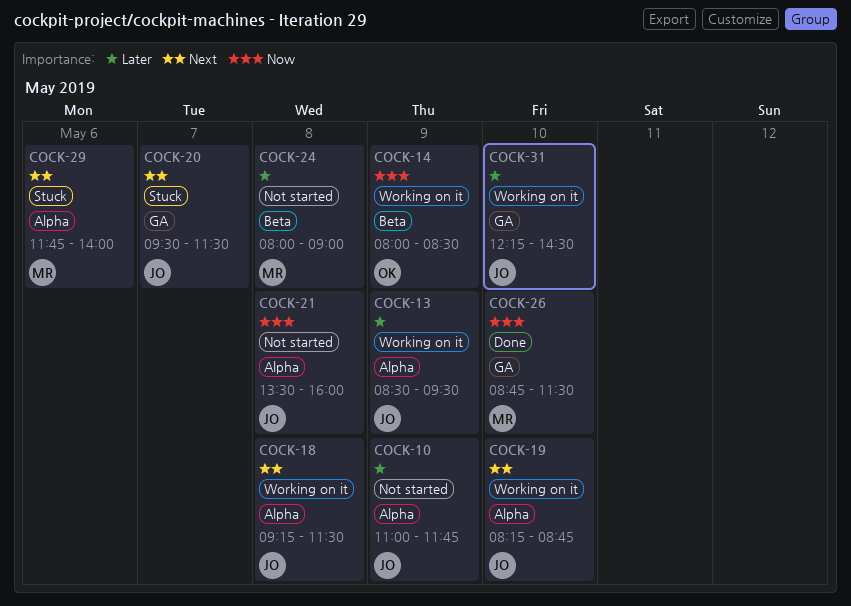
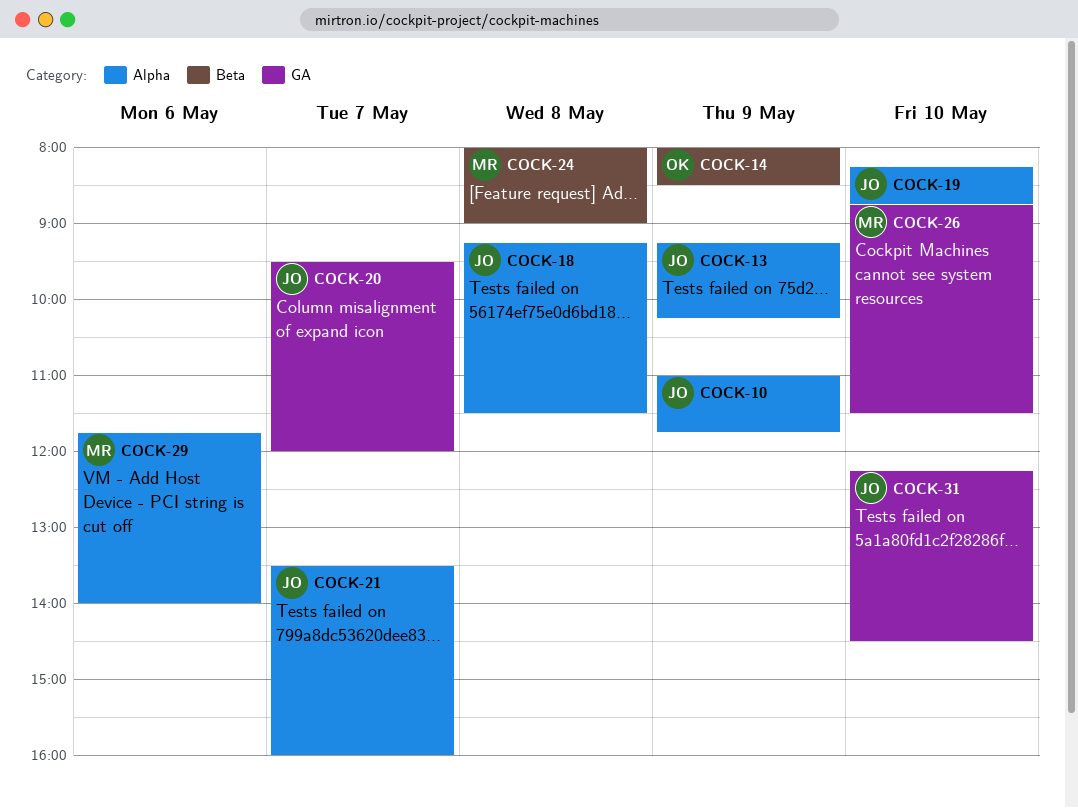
COCK-13, begins: 08:30 -> 09:15
COCK-13, ends: 09:30 -> 10:15
COCK-20, ends: 11:30 -> 12:00
COCK-21, day: May 8 -> May 7

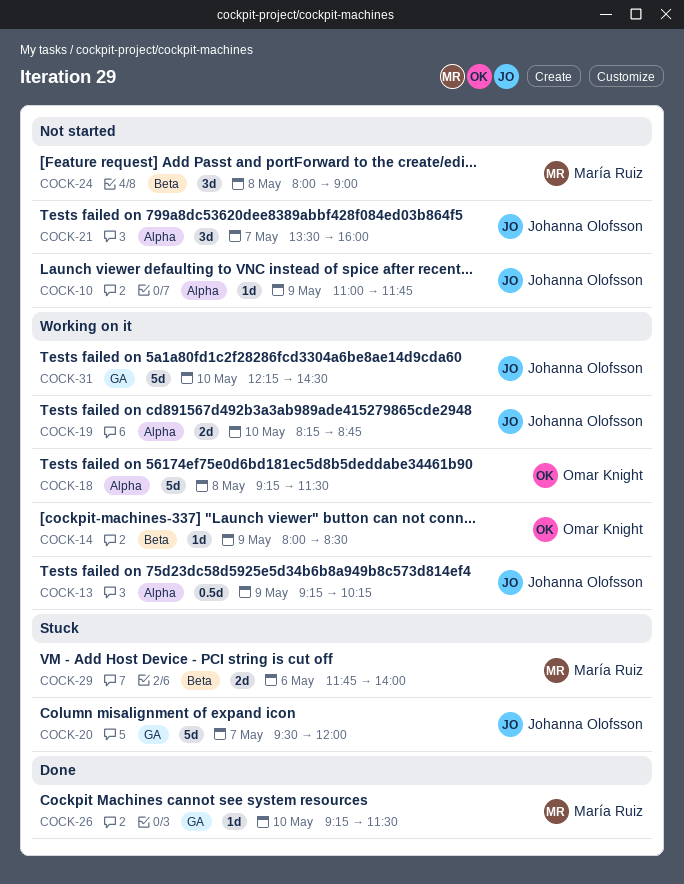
COCK-18, owner: Johanna Olofsson -> Omar Knight
COCK-26, begins: 08:45 -> 09:15
COCK-29, label: Alpha -> Beta

